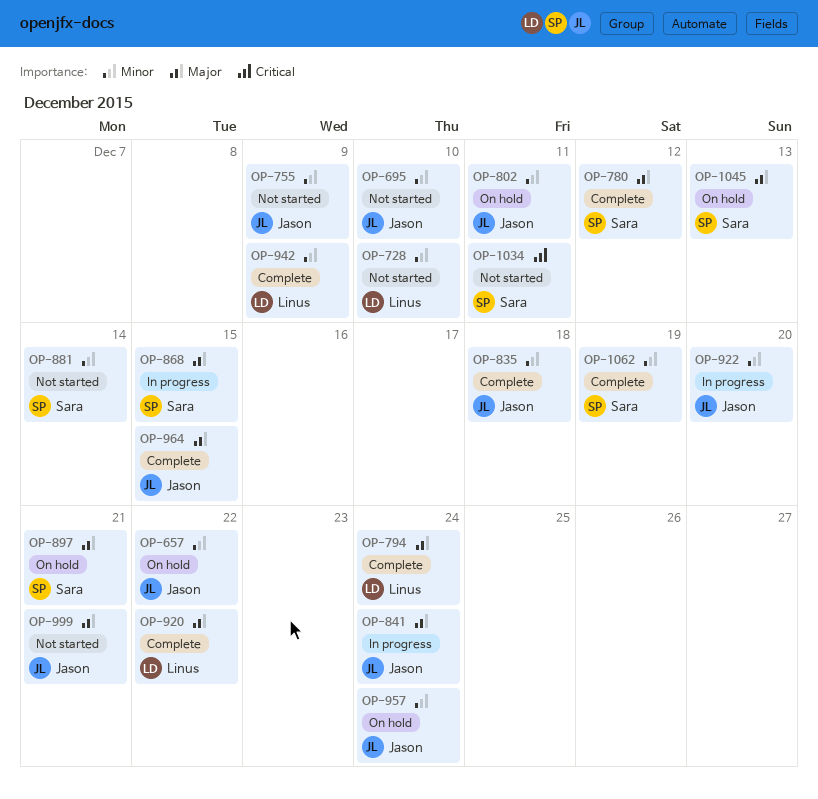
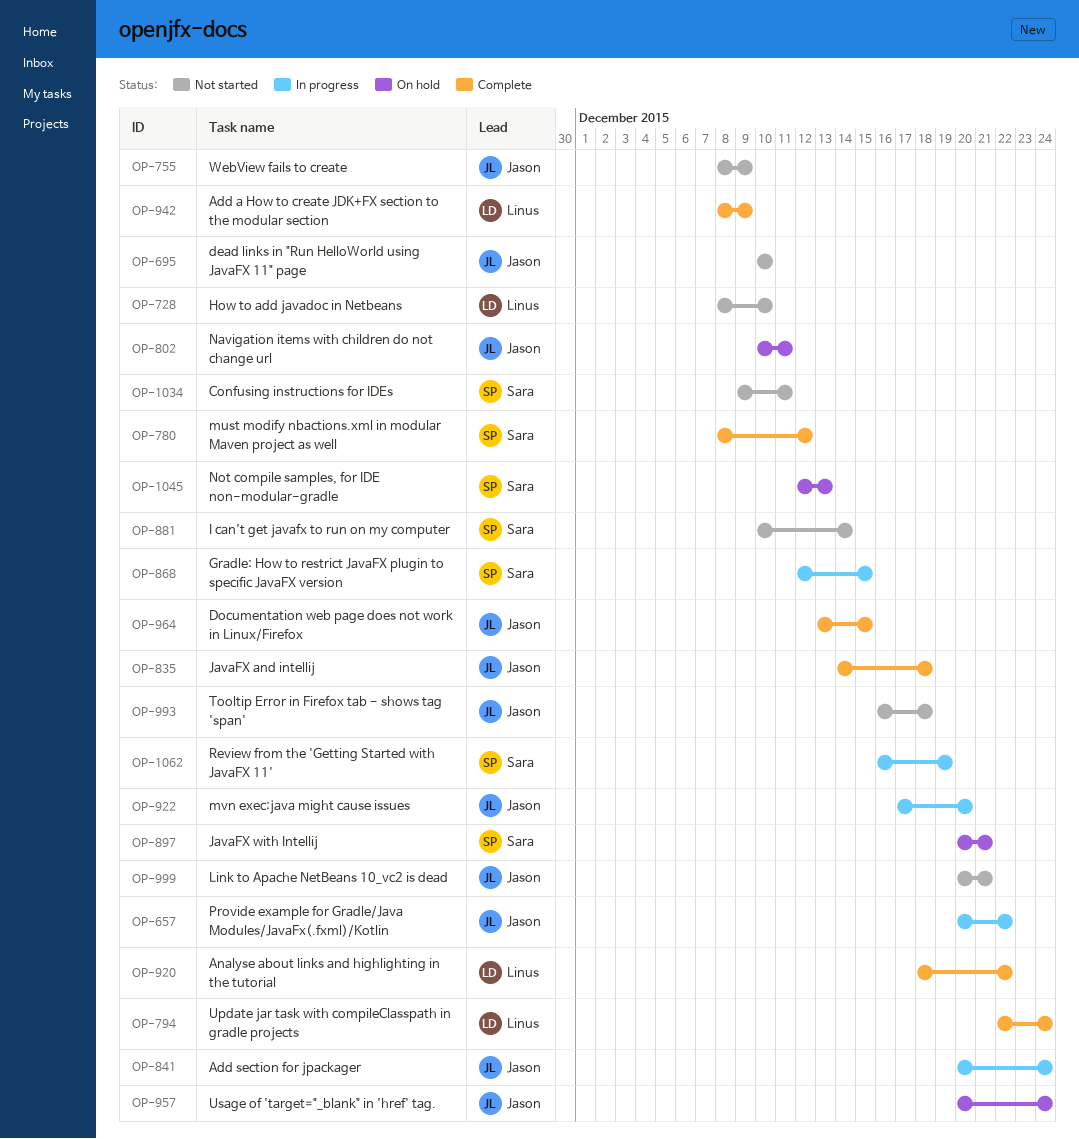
OP-657, status: On hold -> In progress
OP-993: none -> present
OP-1062, status: Complete -> In progress

